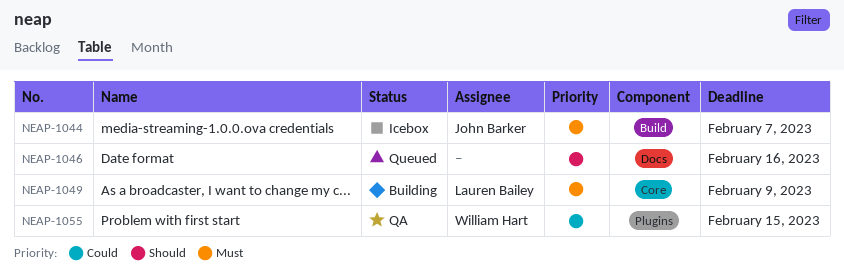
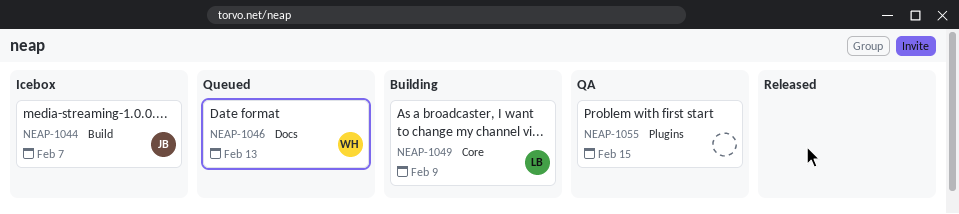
NEAP-1046, owner: none -> William Hart
NEAP-1046, due: Feb 16 -> Feb 13
NEAP-1055, owner: William Hart -> none

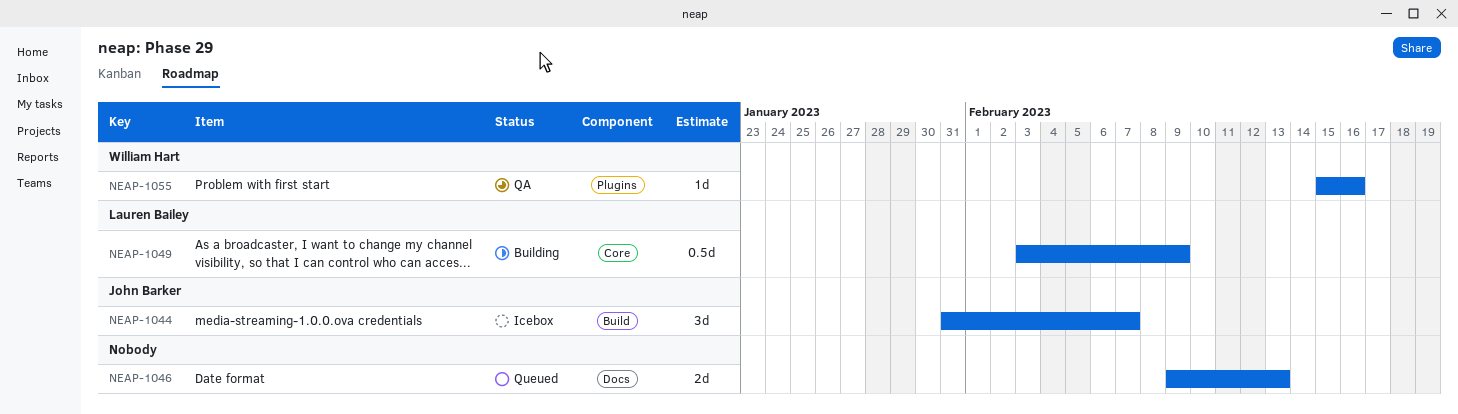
NEAP-1046, owner: William Hart -> none
NEAP-1055, owner: none -> William Hart
NEAP-1055, due: Feb 15 -> Feb 16

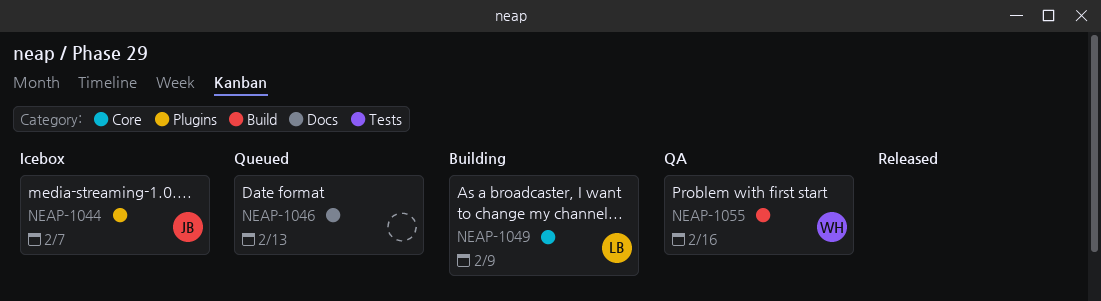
NEAP-1044, label: Build -> Plugins
NEAP-1055, label: Plugins -> Build

